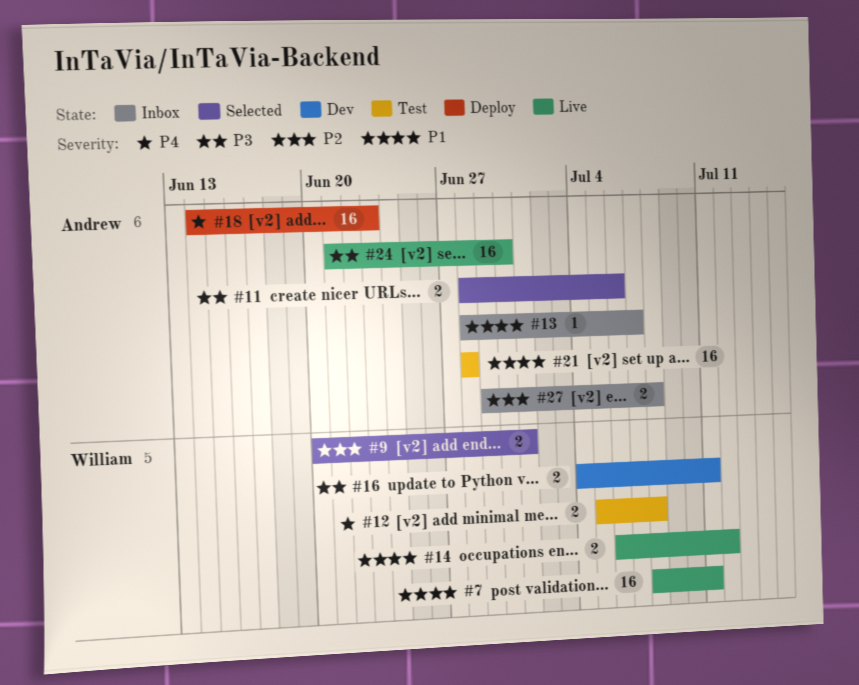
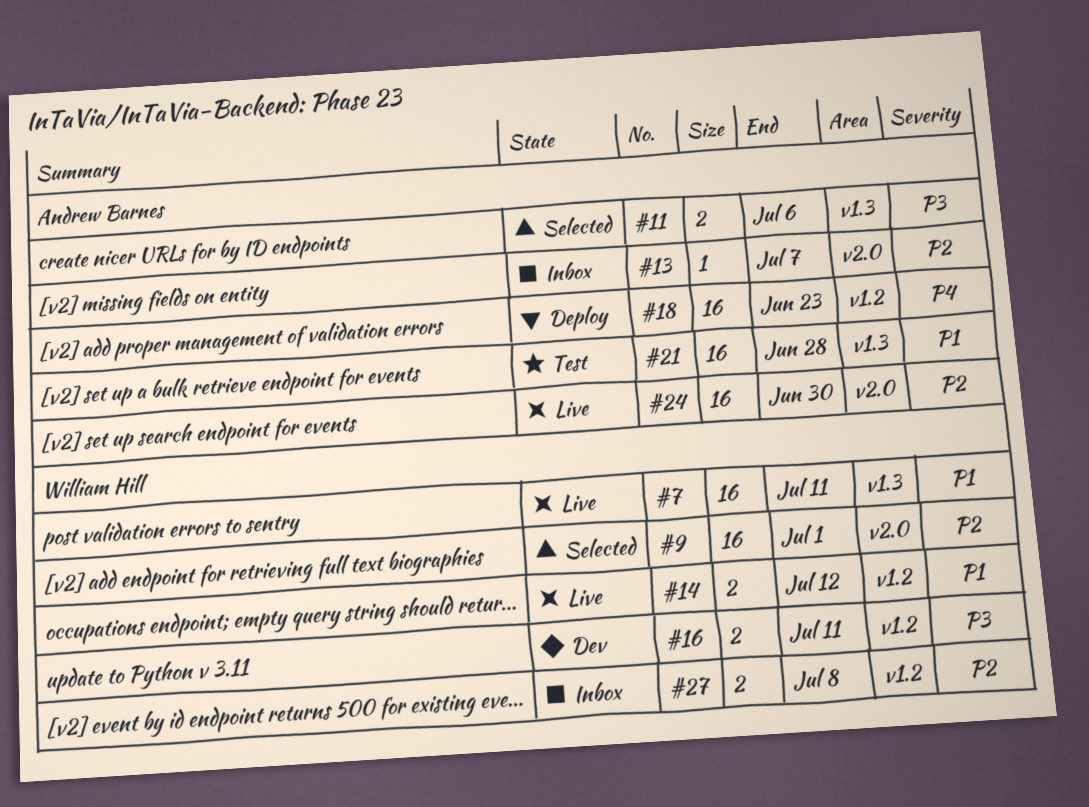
#9, estimate: 2 -> 16
#12: present -> none
#13, priority: P1 -> P2
#24, priority: P3 -> P2
#27, owner: Andrew Barnes -> William Hill

